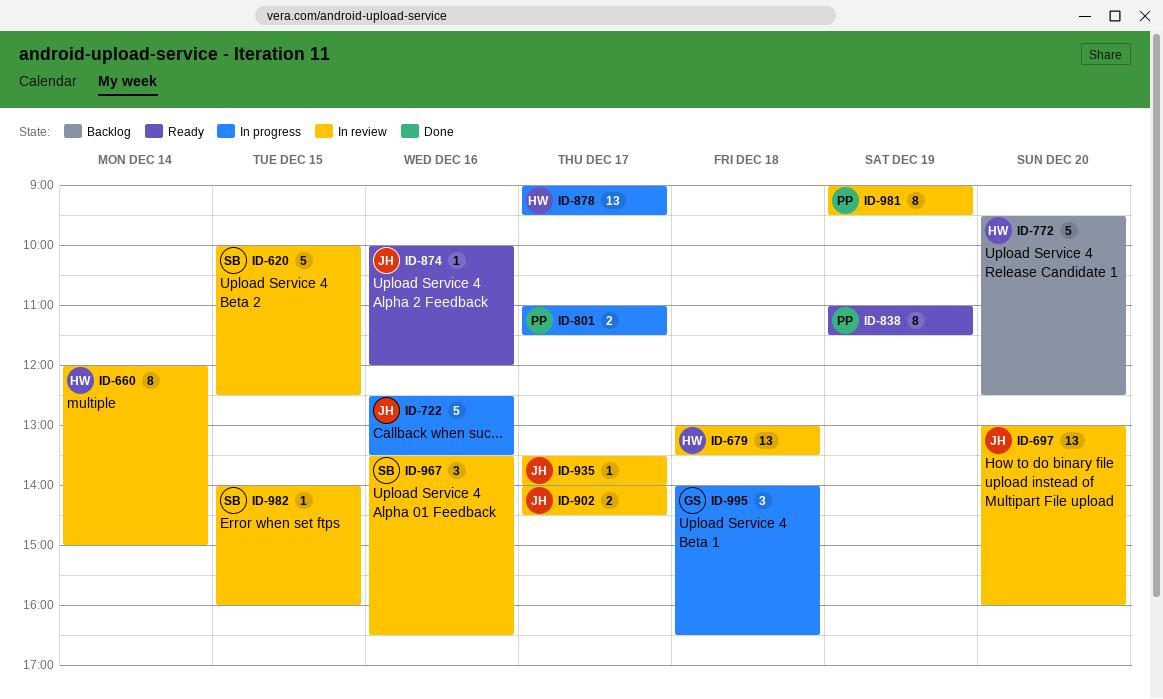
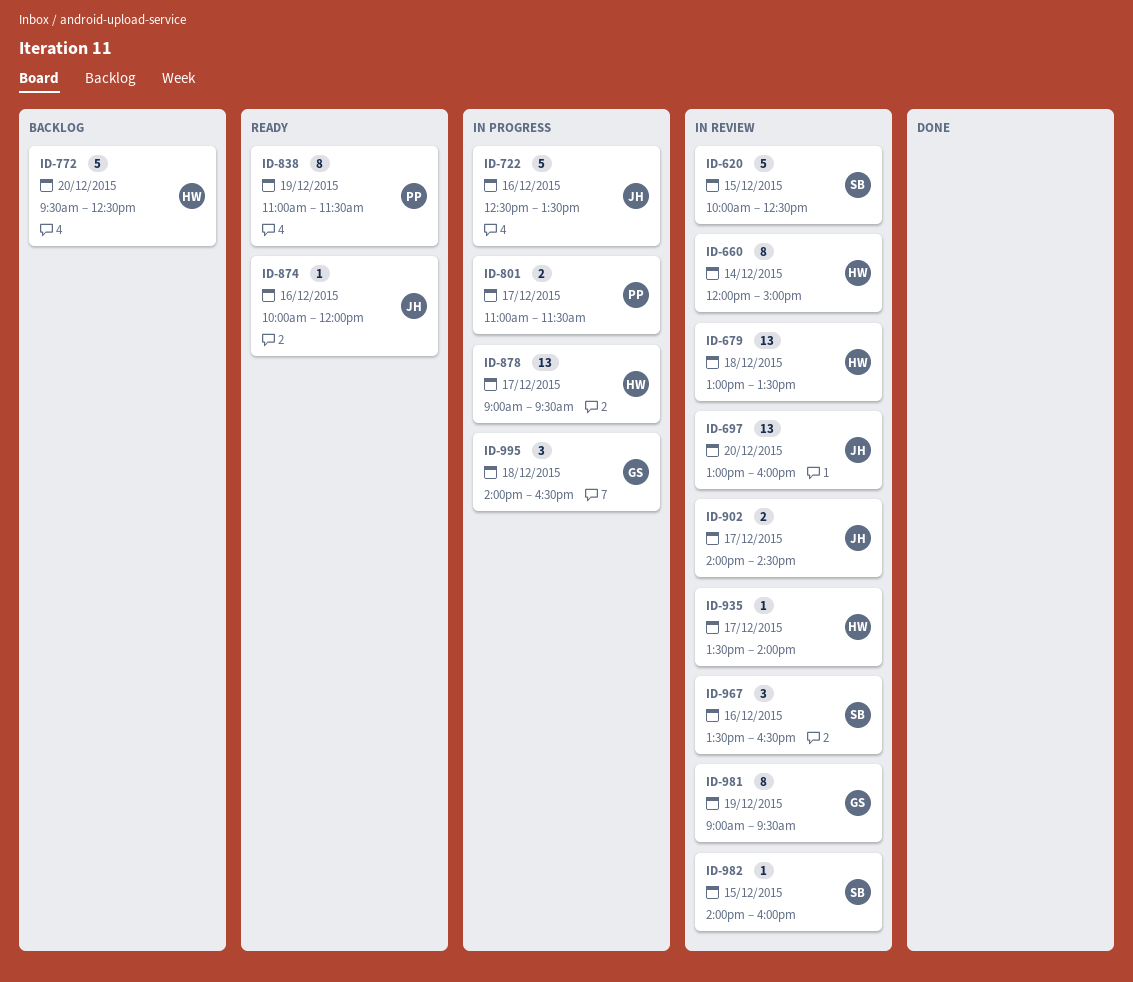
ID-935, owner: JH -> HW
ID-981, owner: PP -> GS

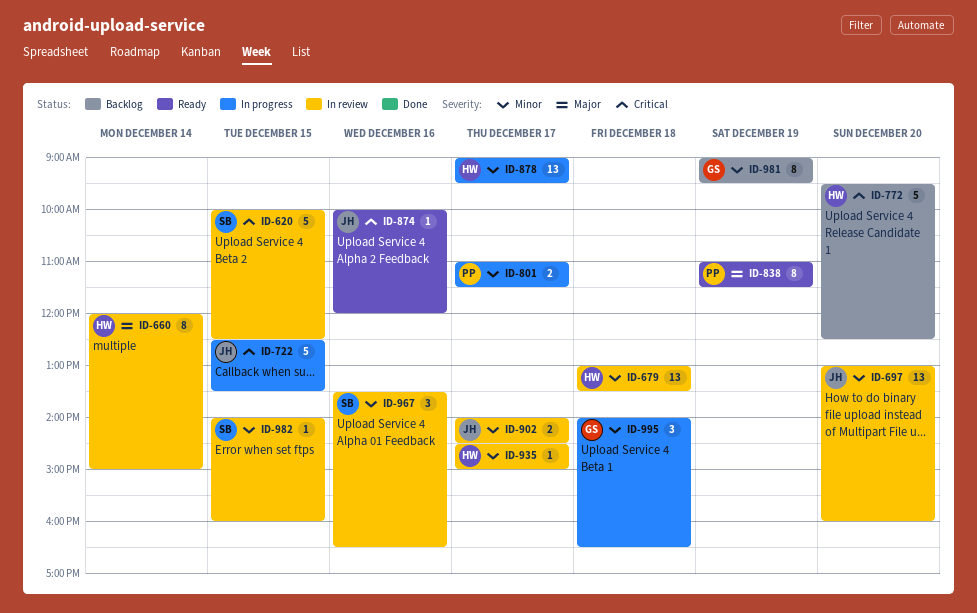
ID-722, day: Dec 16 -> Dec 15
ID-935, begins: 13:30 -> 14:30
ID-935, ends: 14:00 -> 15:00
ID-981, status: In review -> Backlog

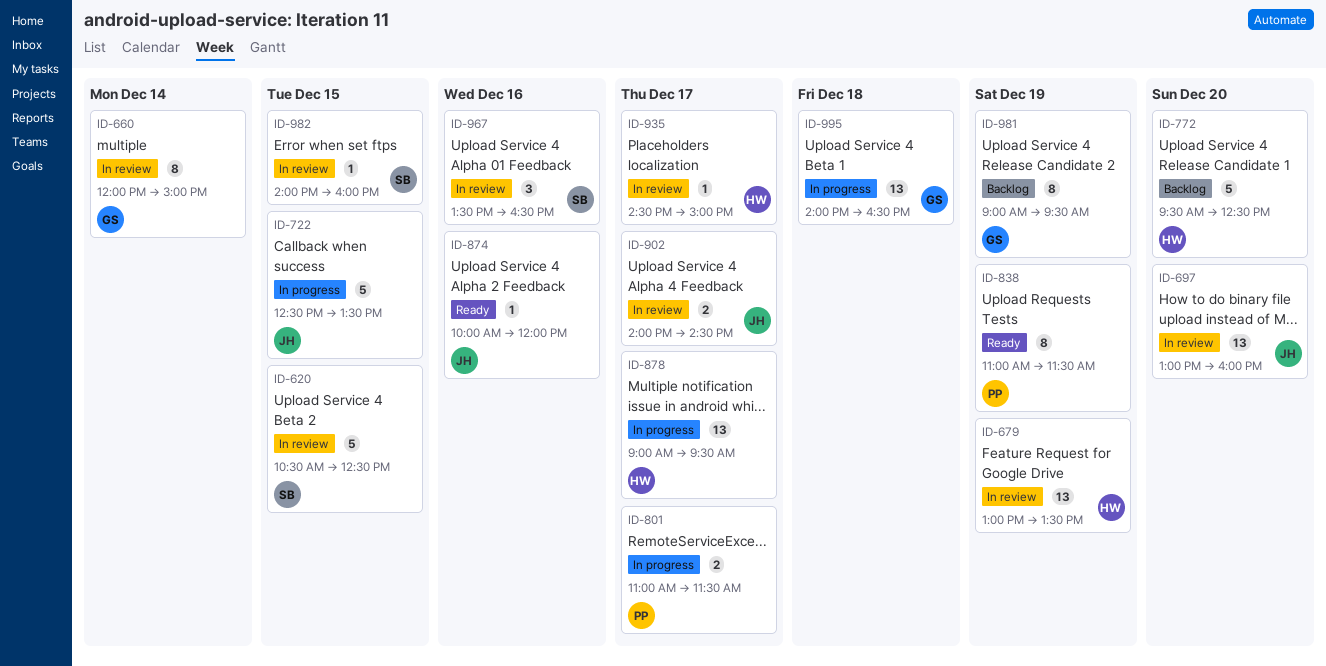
ID-620, begins: 10:00 -> 10:30
ID-660, owner: HW -> GS
ID-679, day: Dec 18 -> Dec 19
ID-995, estimate: 3 -> 13

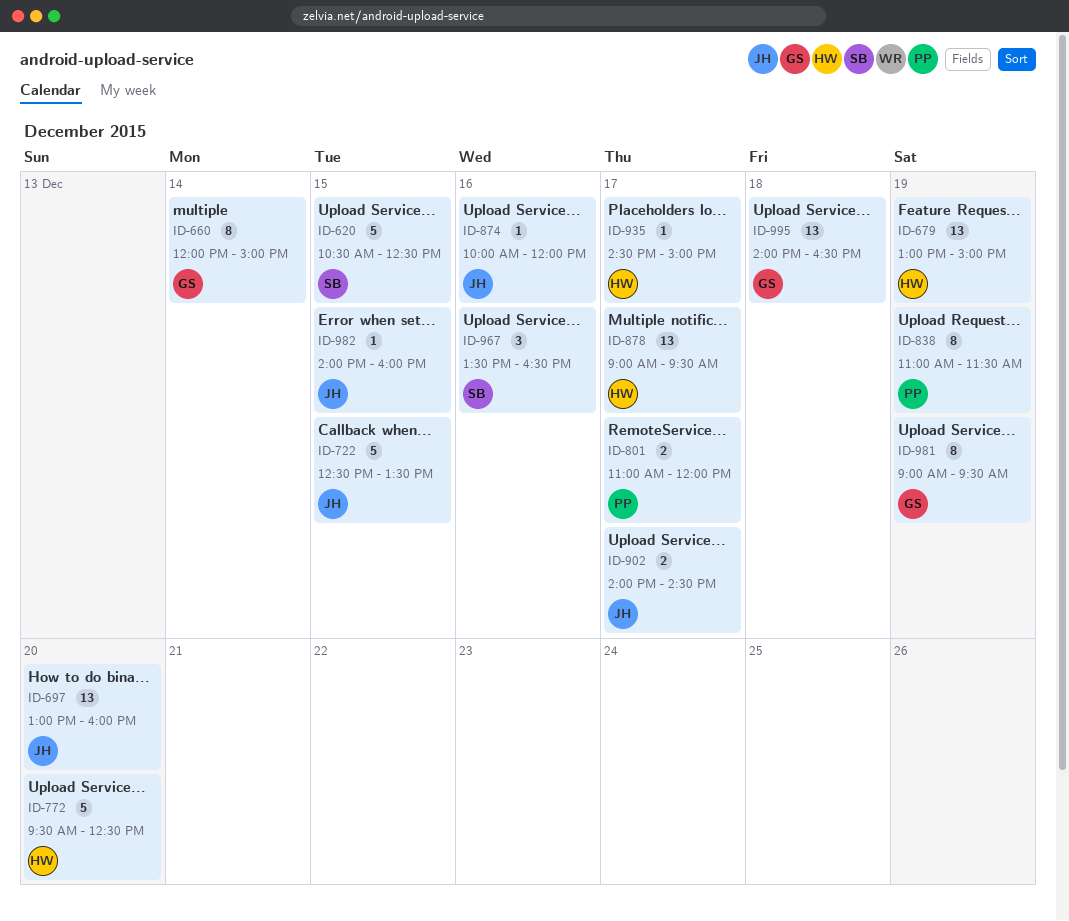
ID-679, ends: 13:30 -> 15:00
ID-801, ends: 11:30 -> 12:00
ID-982, owner: SB -> JH

